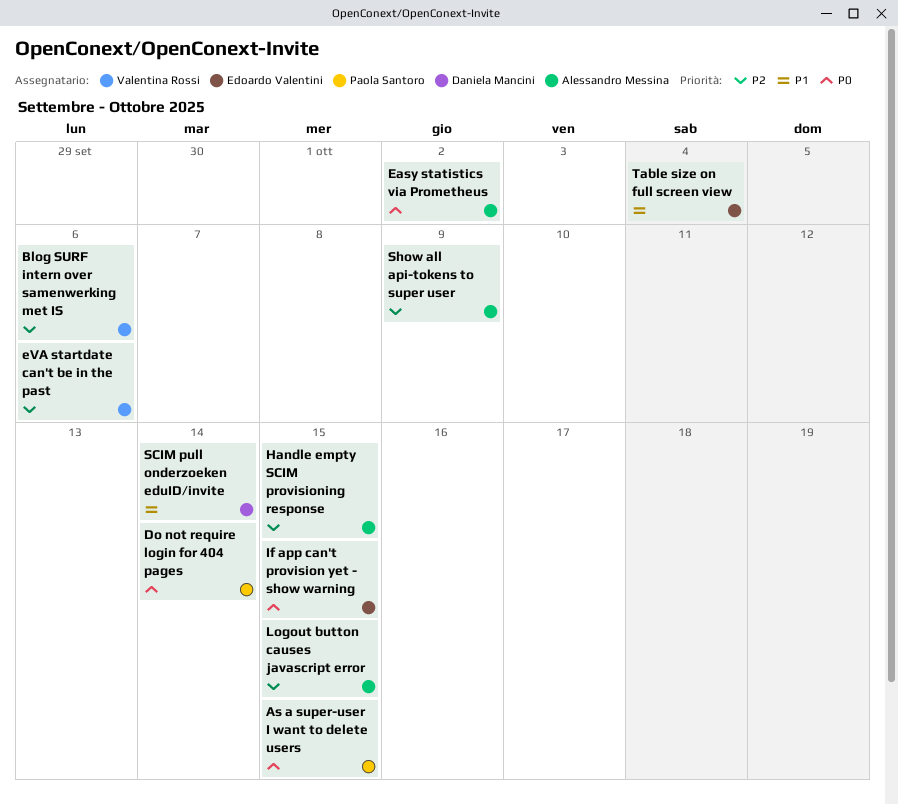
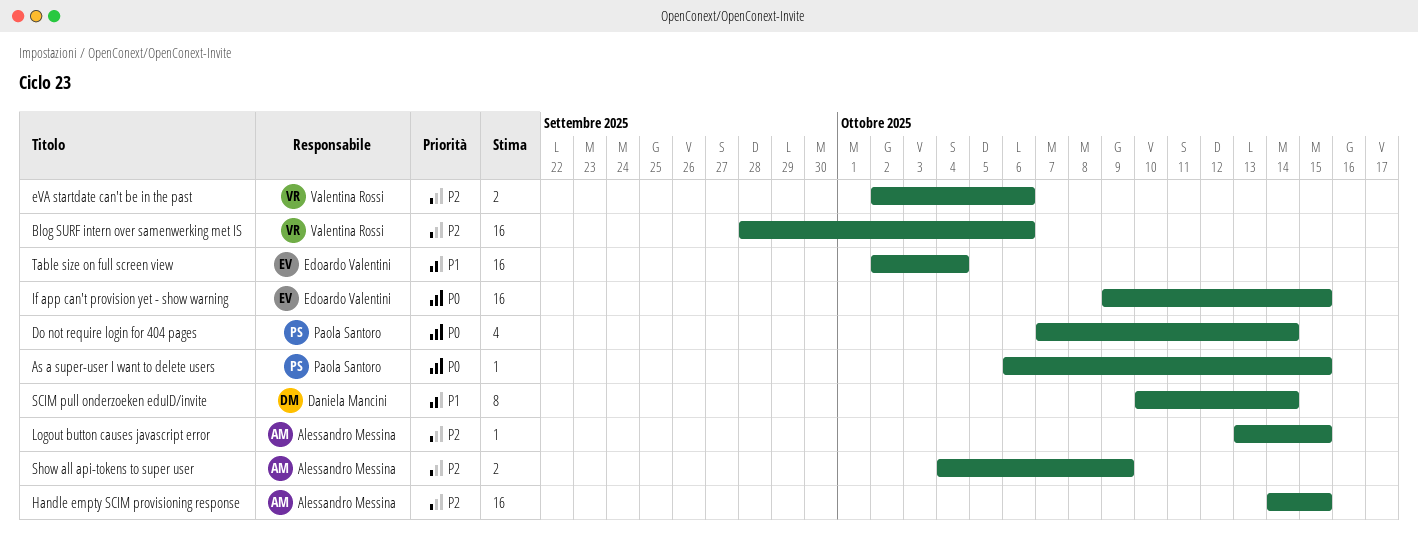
Easy statistics via Prometheus: present -> none

